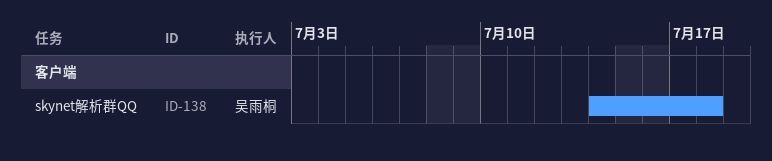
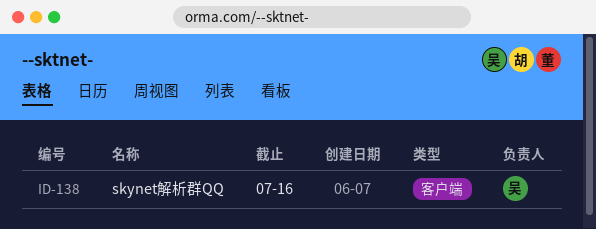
ID-138, due: Jul 18 -> Jul 16

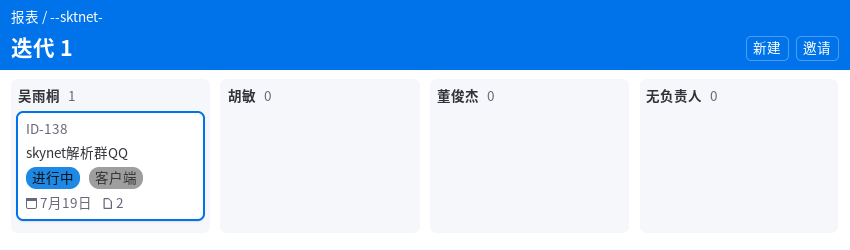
ID-138, due: Jul 16 -> Jul 19

